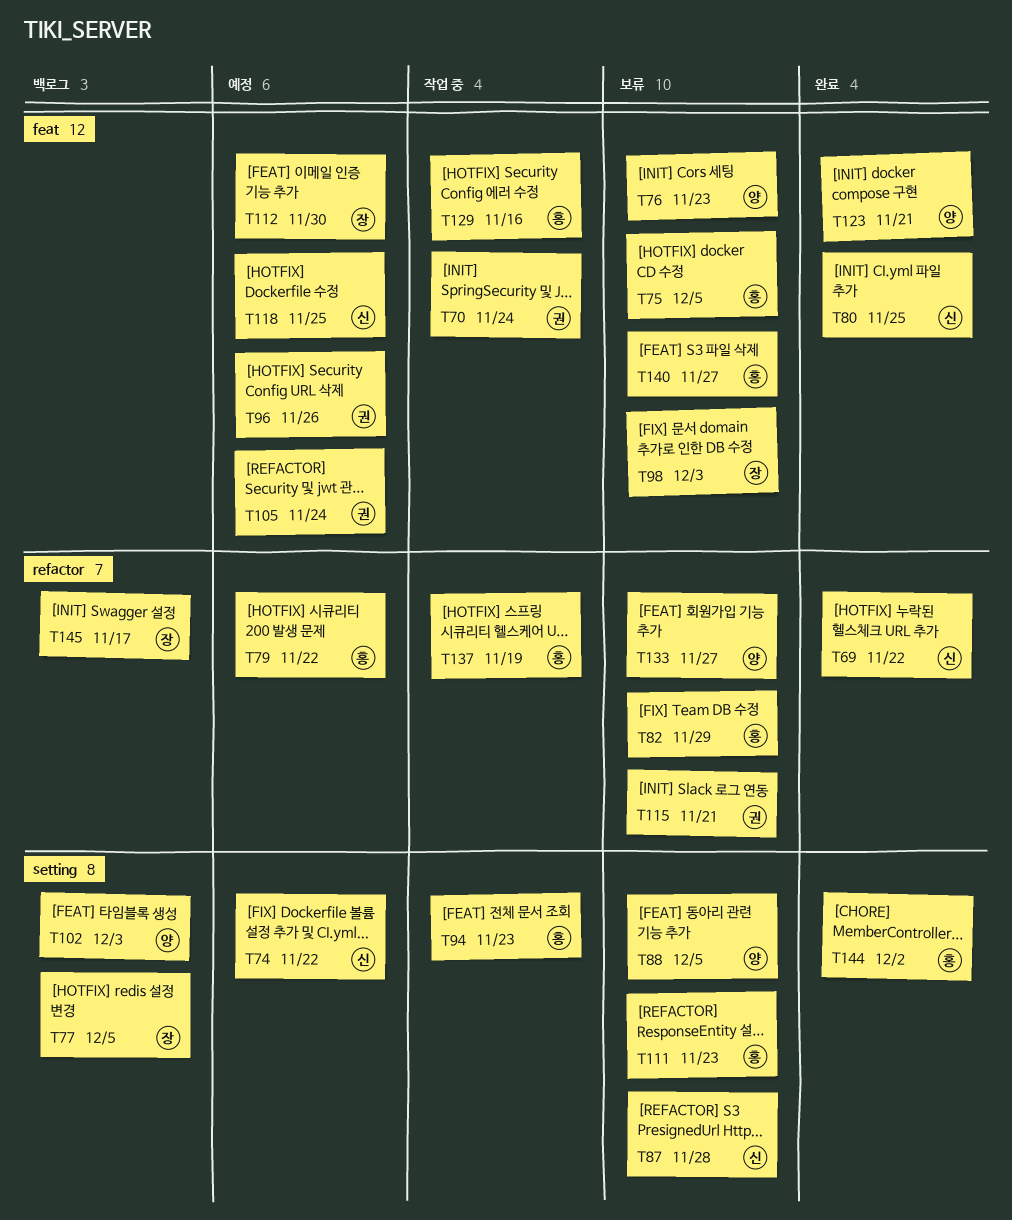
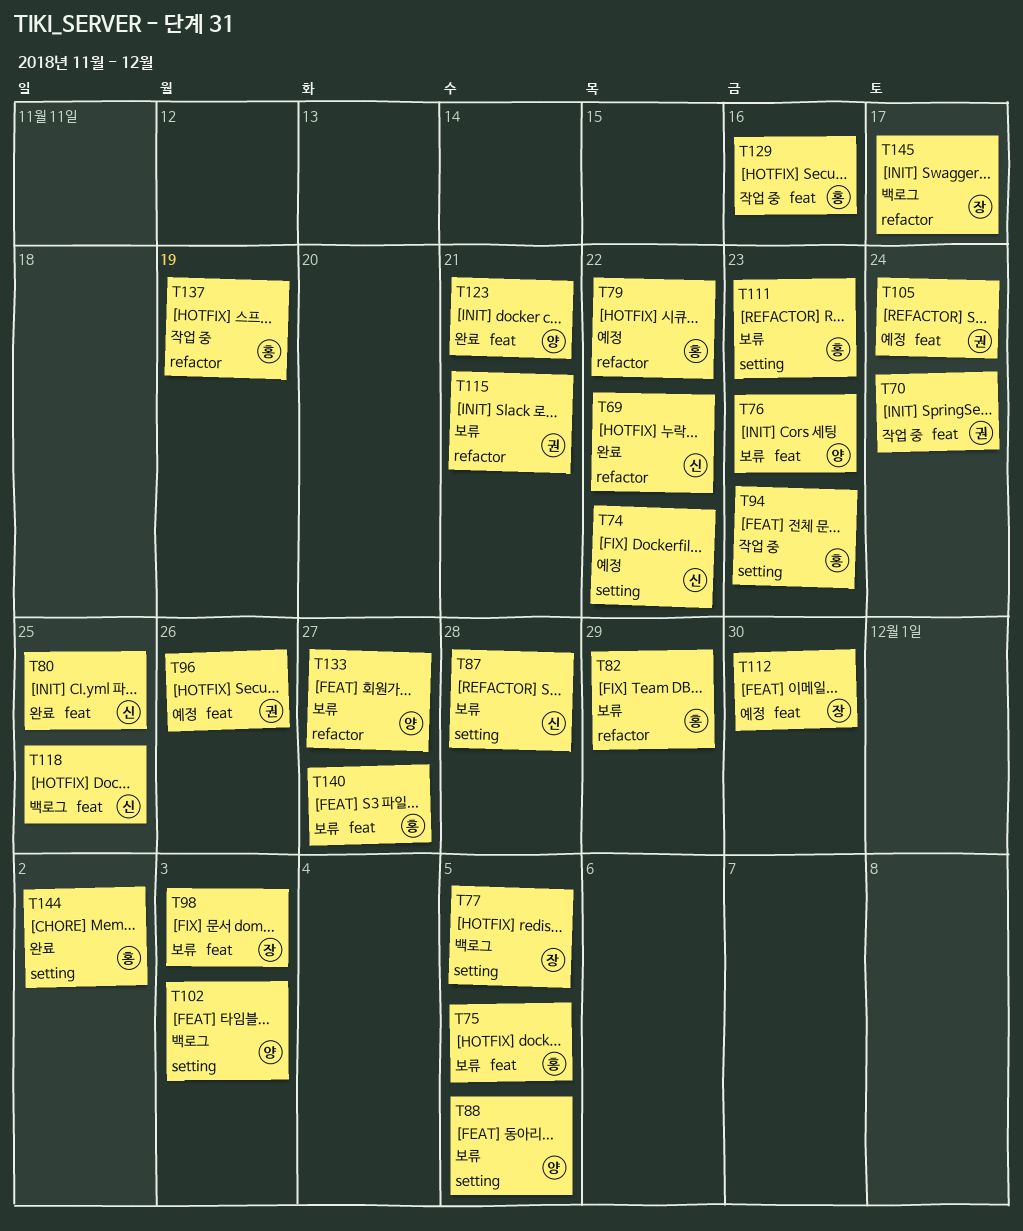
T118, status: 예정 -> 백로그

